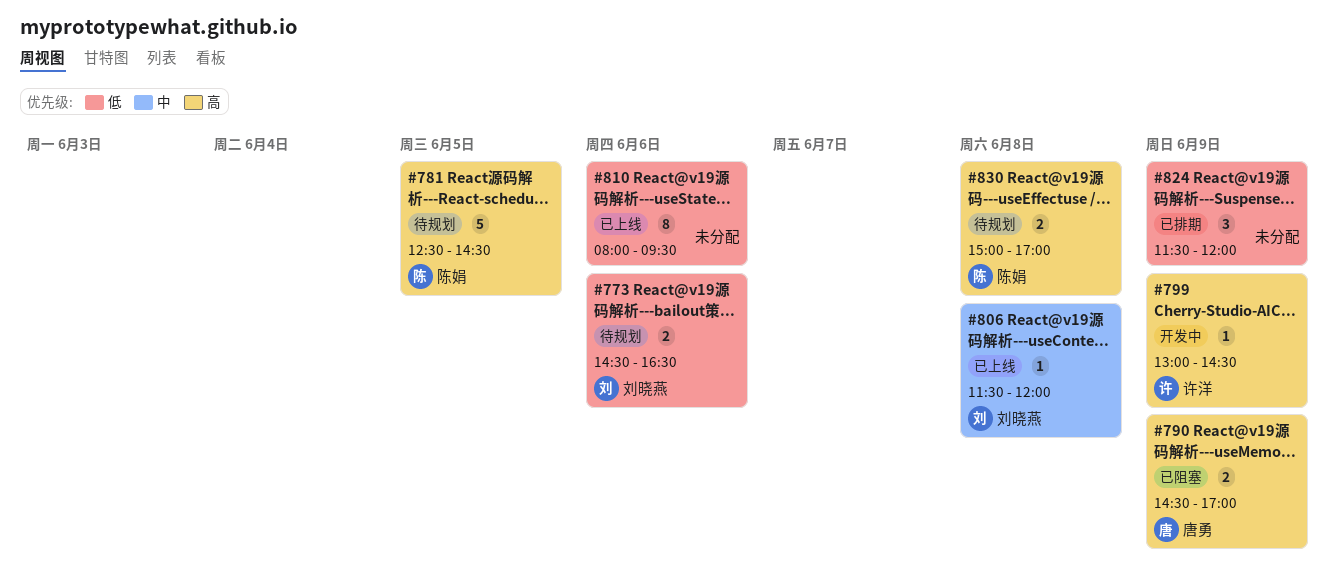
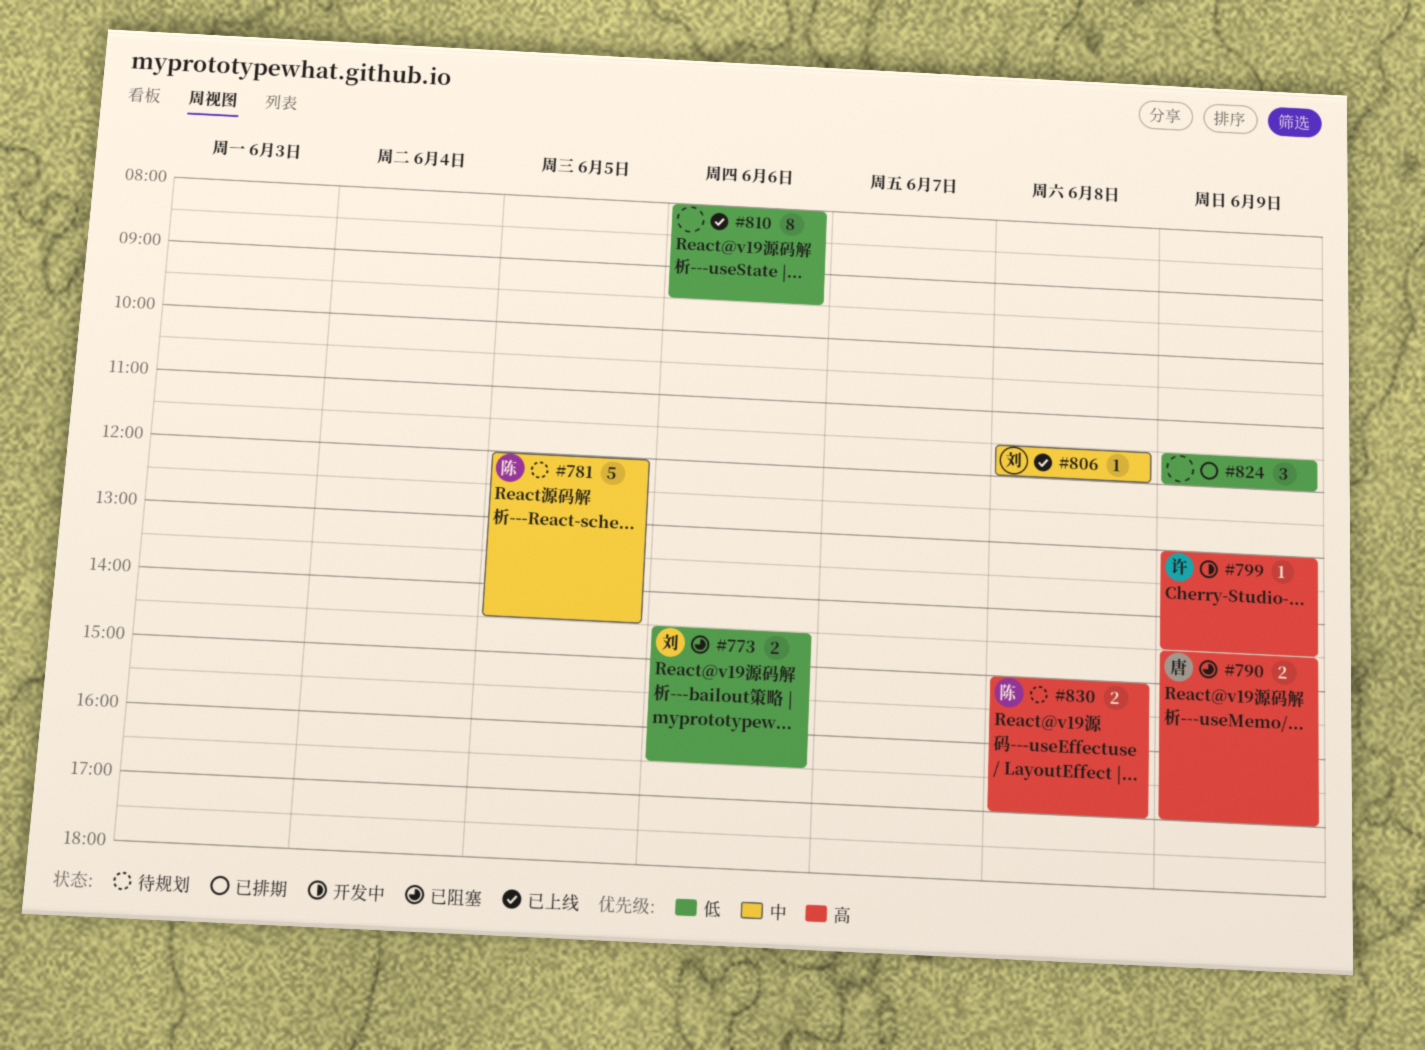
#773, status: 待规划 -> 已阻塞
#781, priority: 高 -> 中
#781, begins: 12:30 -> 12:00

